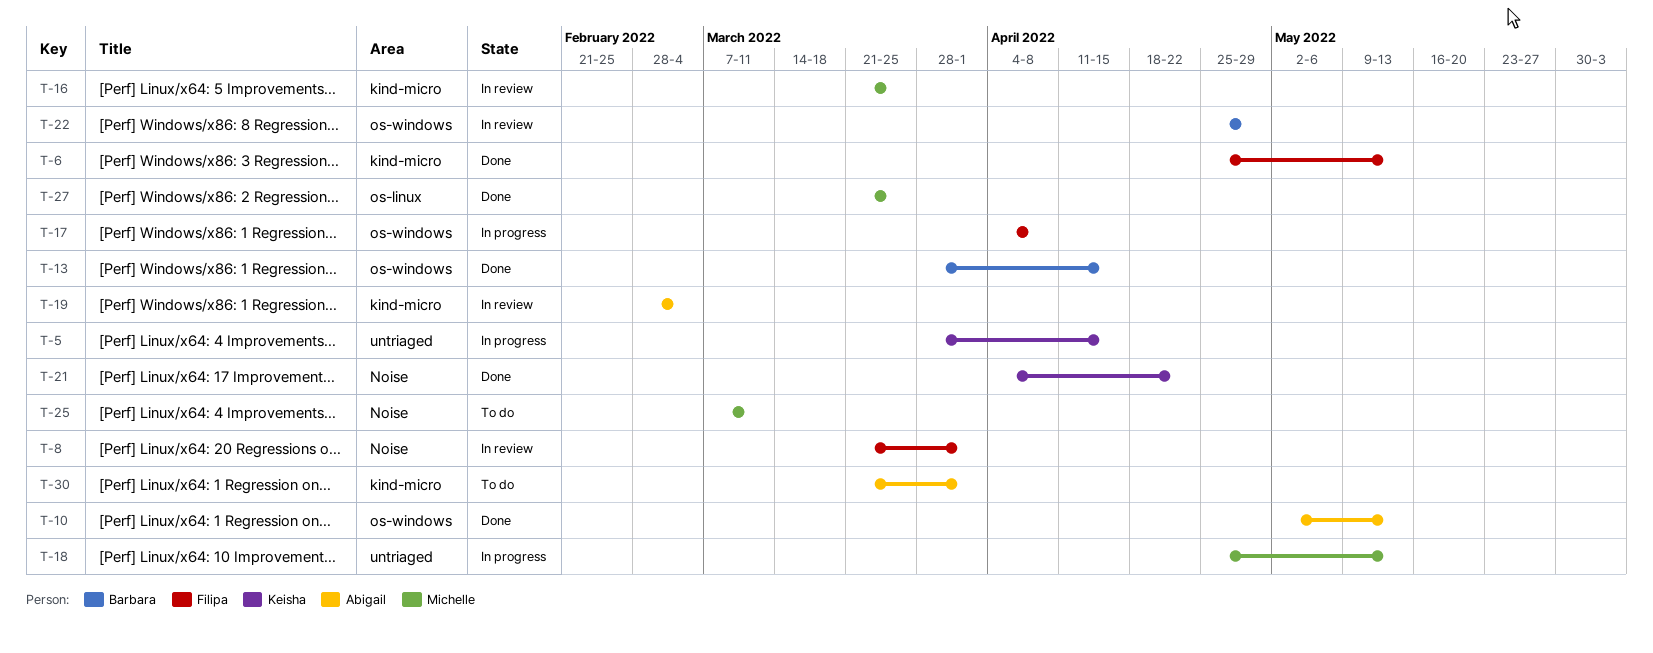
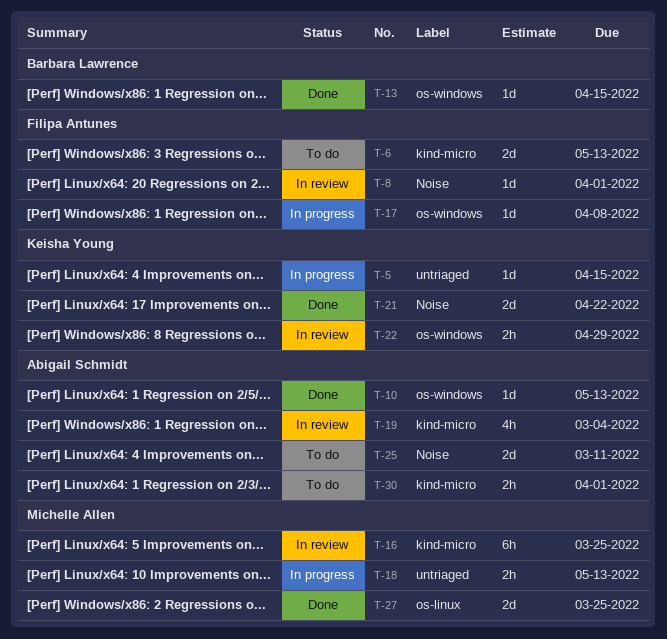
T-6, status: Done -> To do
T-22, owner: Barbara Lawrence -> Keisha Young
T-25, owner: Michelle Allen -> Abigail Schmidt

